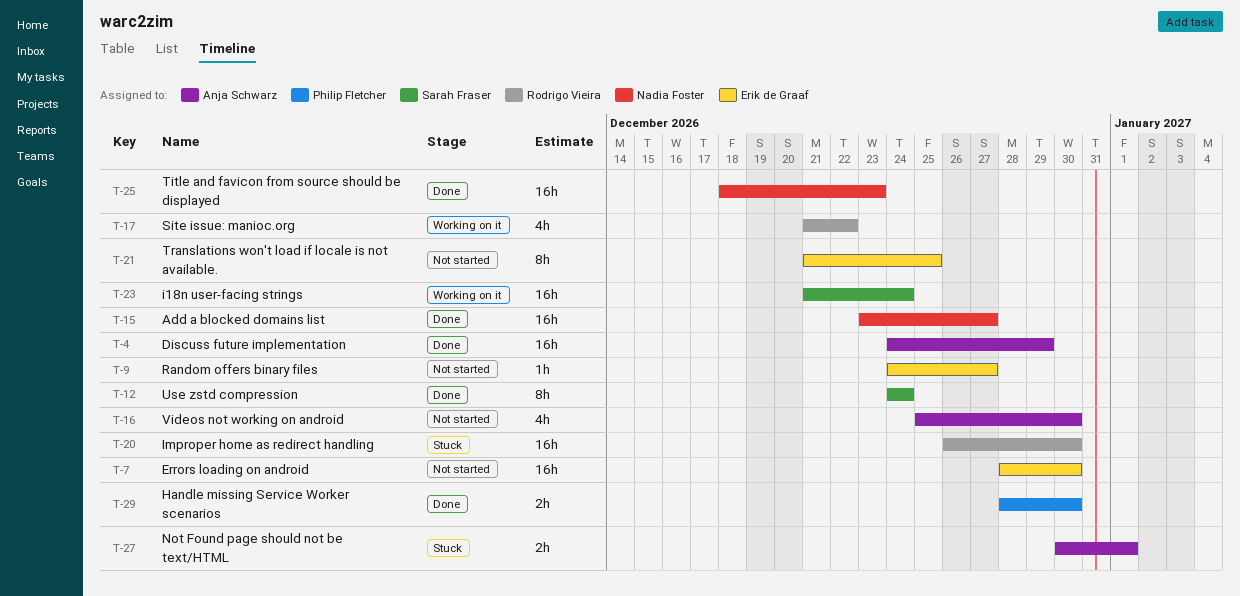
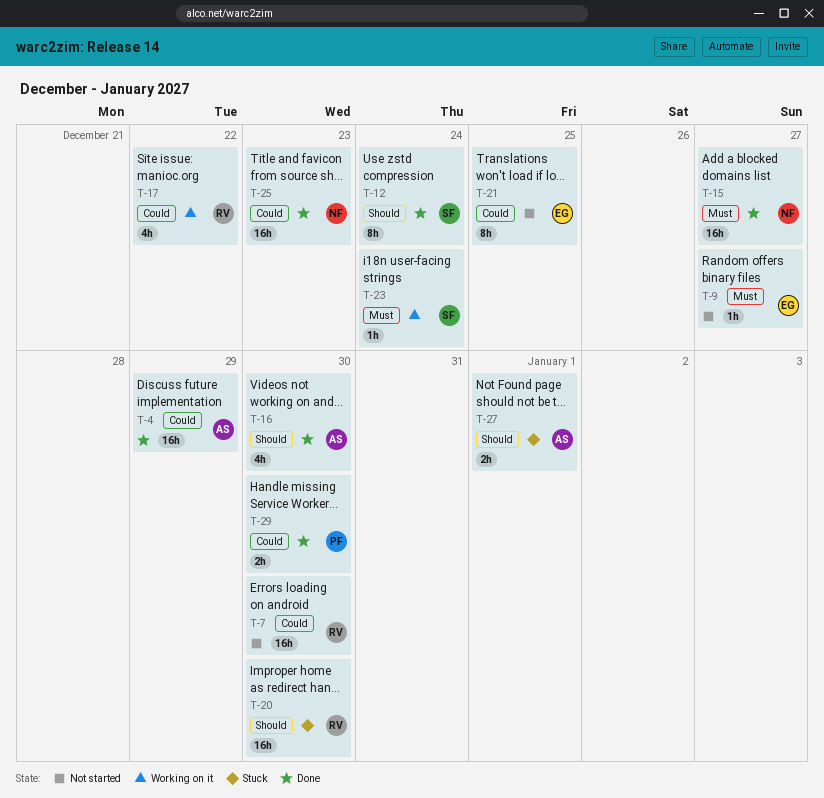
T-7, owner: Erik de Graaf -> Rodrigo Vieira
T-16, status: Not started -> Done
T-23, estimate: 16h -> 1h

